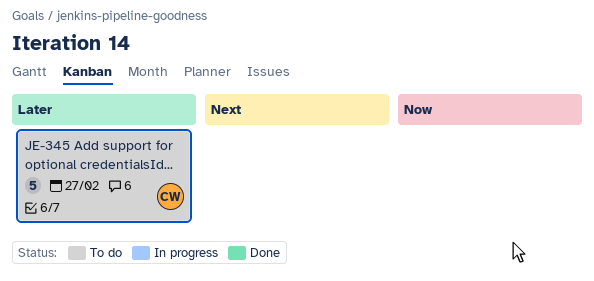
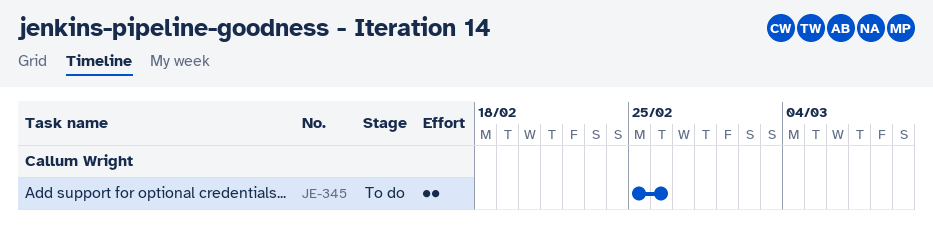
JE-345, estimate: 5 -> 2
JE-345, due: Feb 27 -> Feb 26

